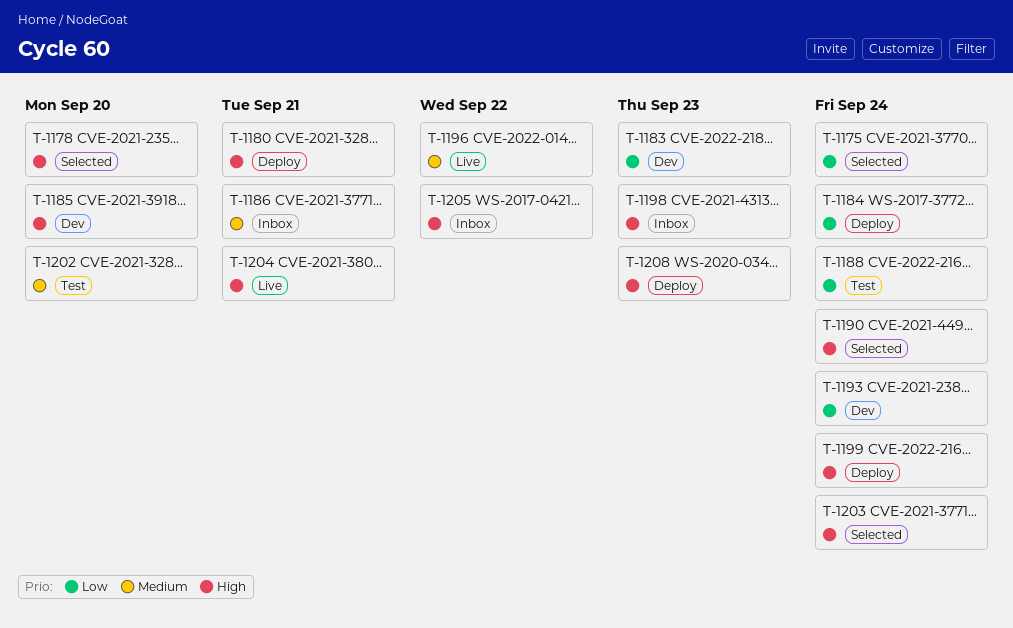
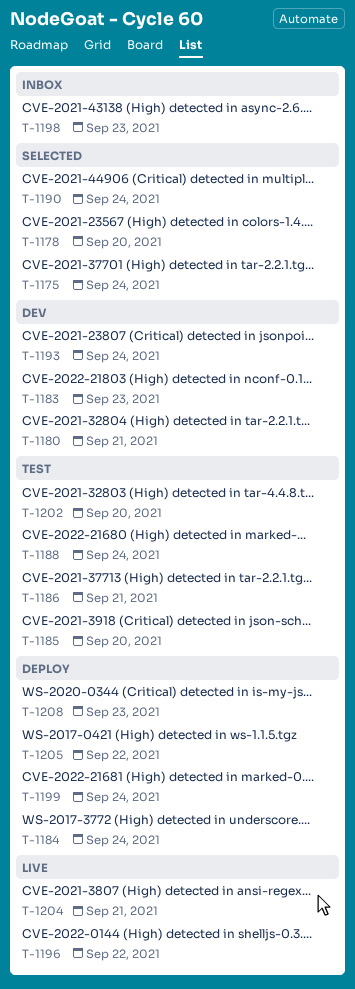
T-1180, status: Deploy -> Dev
T-1185, status: Dev -> Test
T-1186, status: Inbox -> Test
T-1203: present -> none
T-1205, status: Inbox -> Deploy

